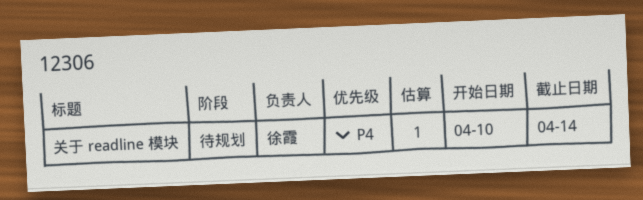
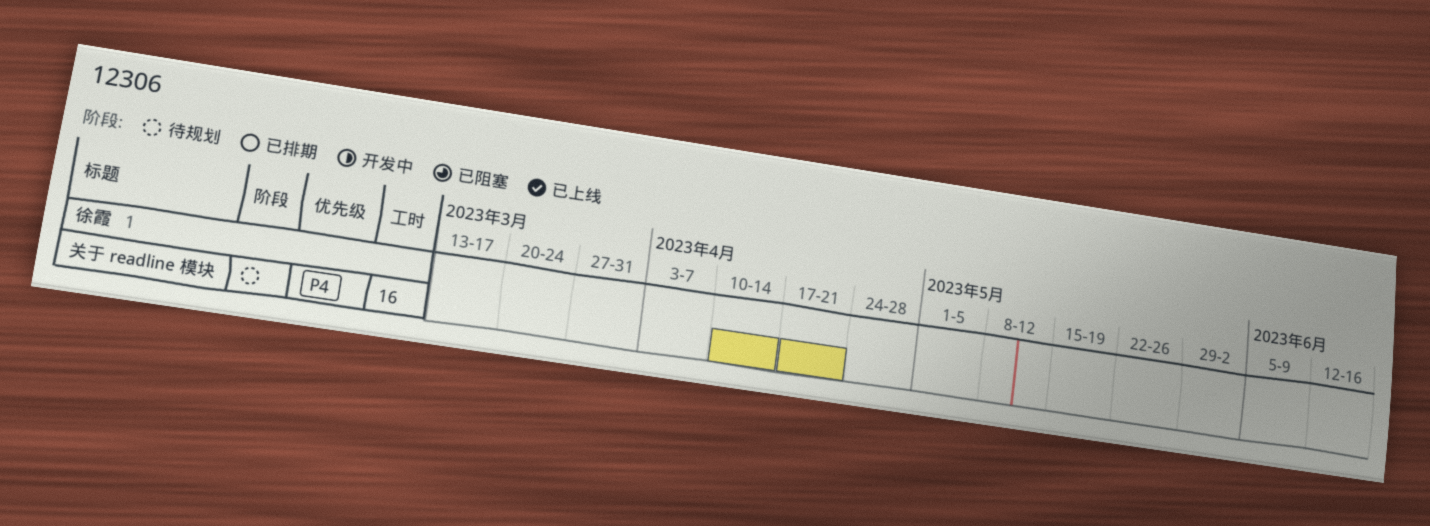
关于 readline 模块, estimate: 1 -> 16
关于 readline 模块, due: Apr 14 -> Apr 21

